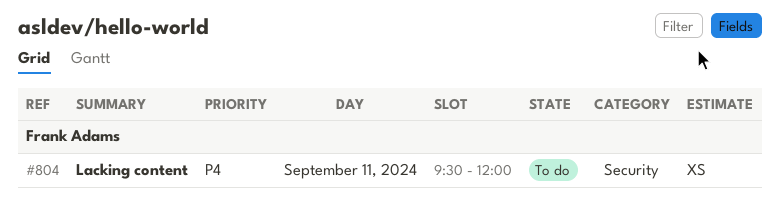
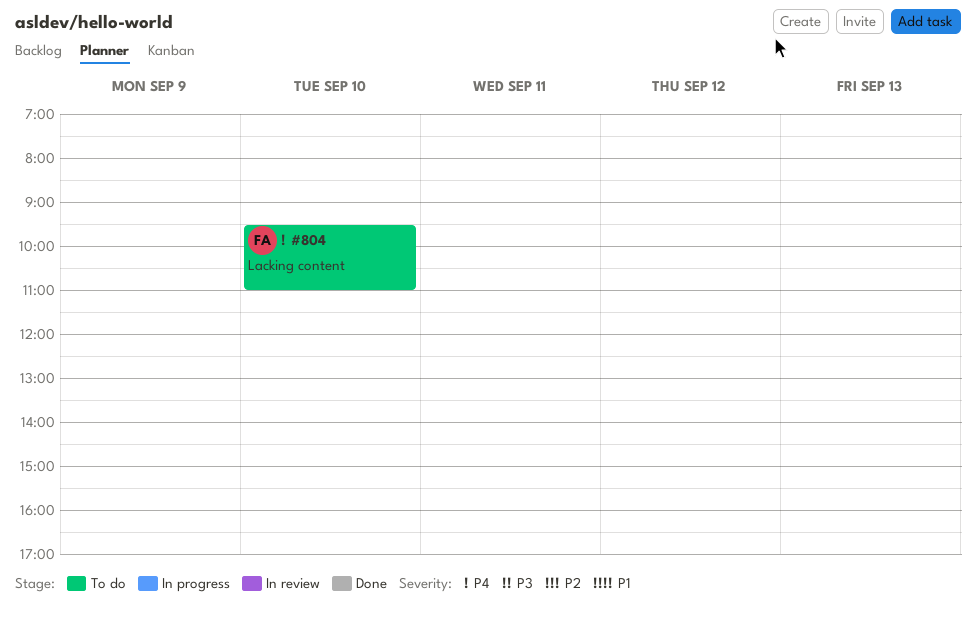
#804, day: Sep 11 -> Sep 10
#804, ends: 12:00 -> 11:00

